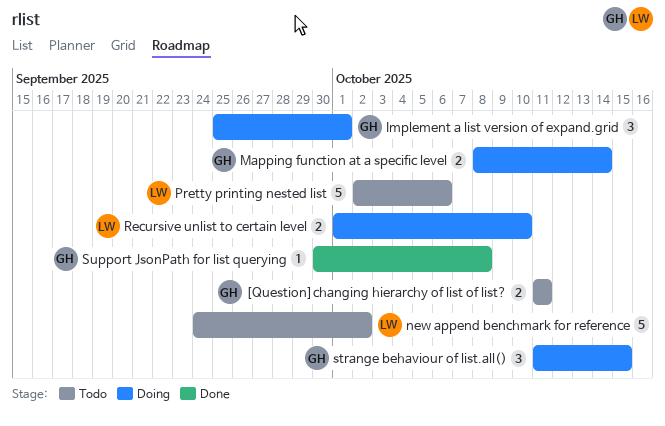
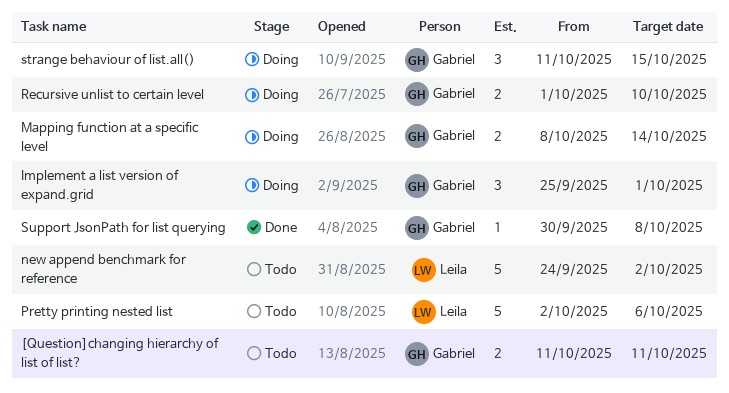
Recursive unlist to certain level, owner: Leila -> Gabriel

